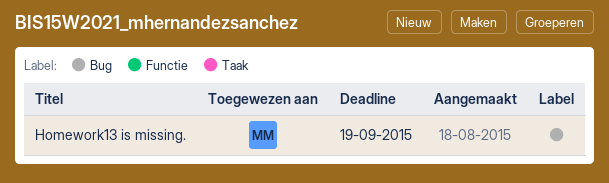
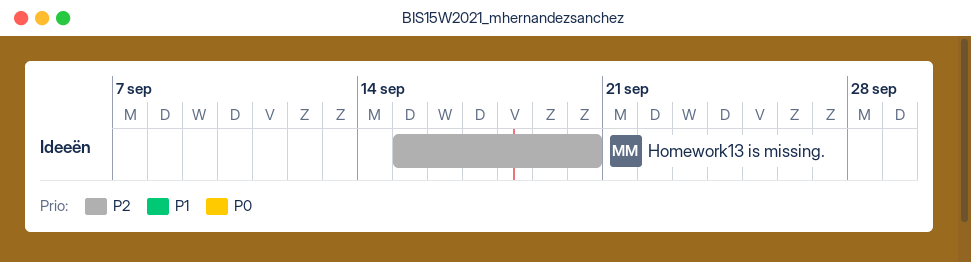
Homework13 is missing., due: Sep 19 -> Sep 20

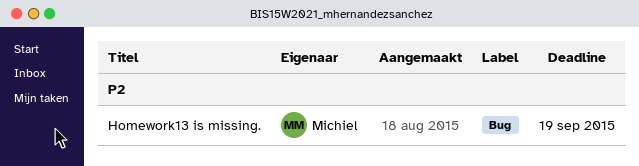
Homework13 is missing., due: Sep 20 -> Sep 19

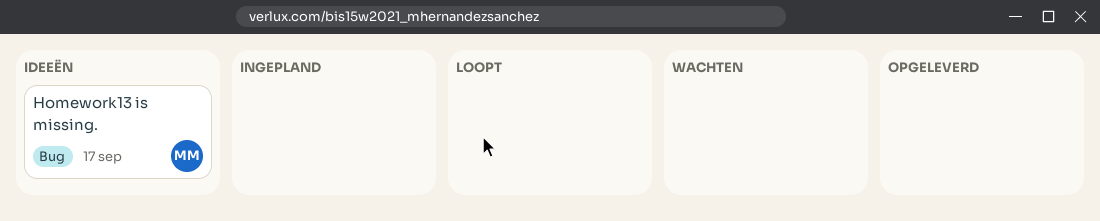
Homework13 is missing., due: Sep 19 -> Sep 17

